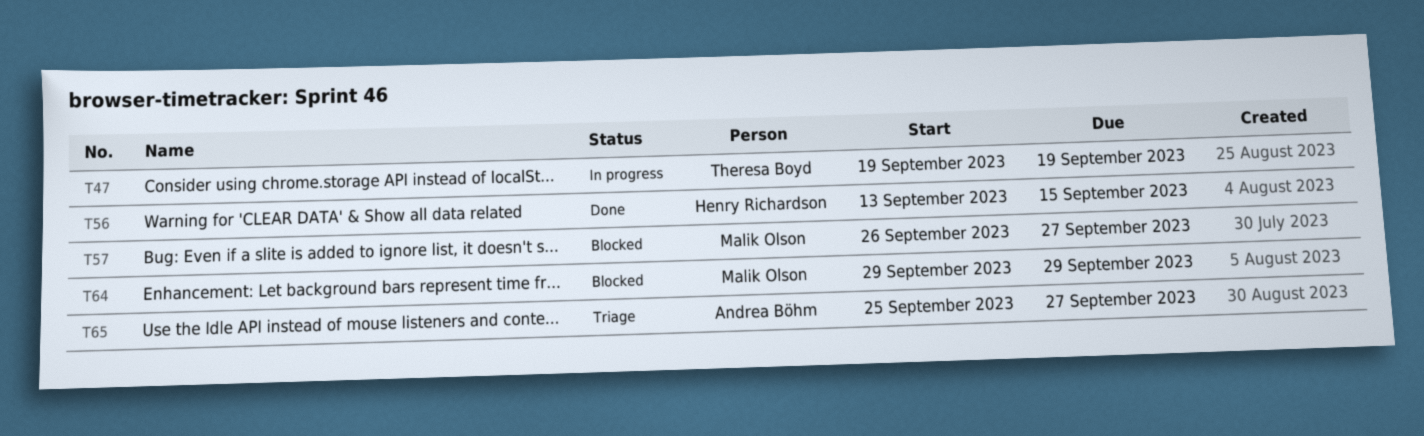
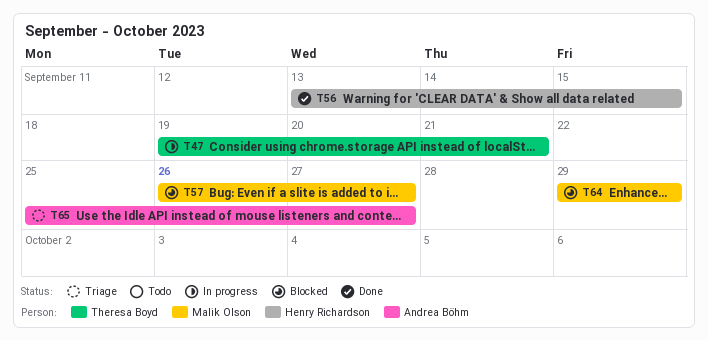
T47, due: Sep 19 -> Sep 21

